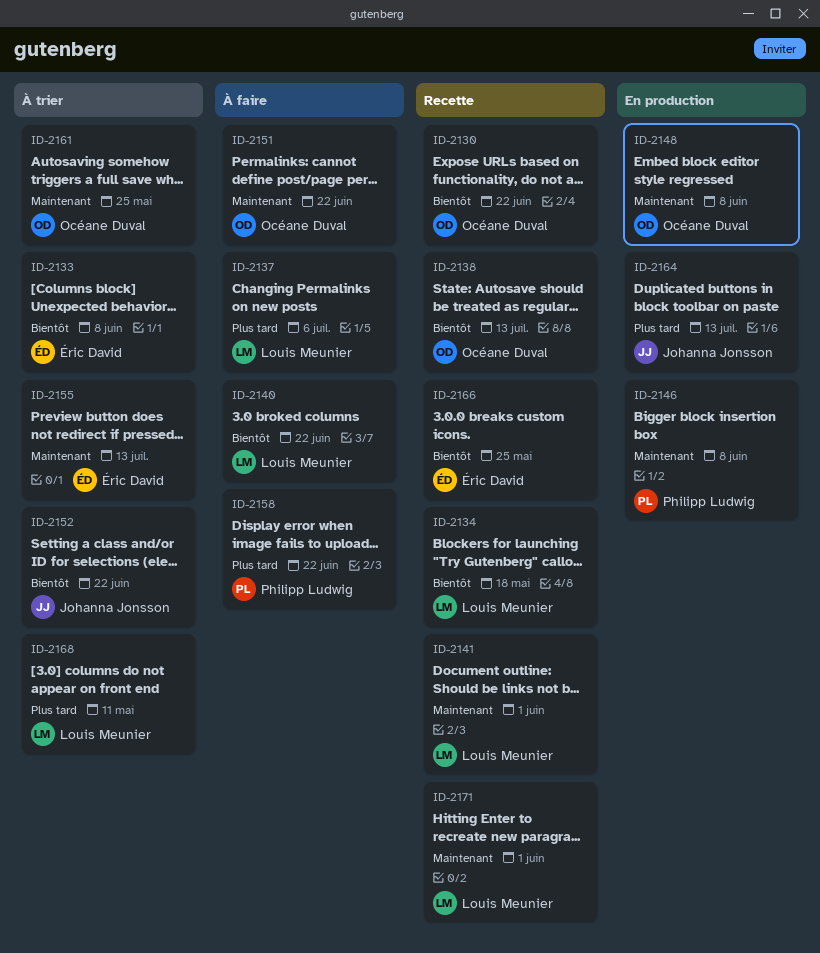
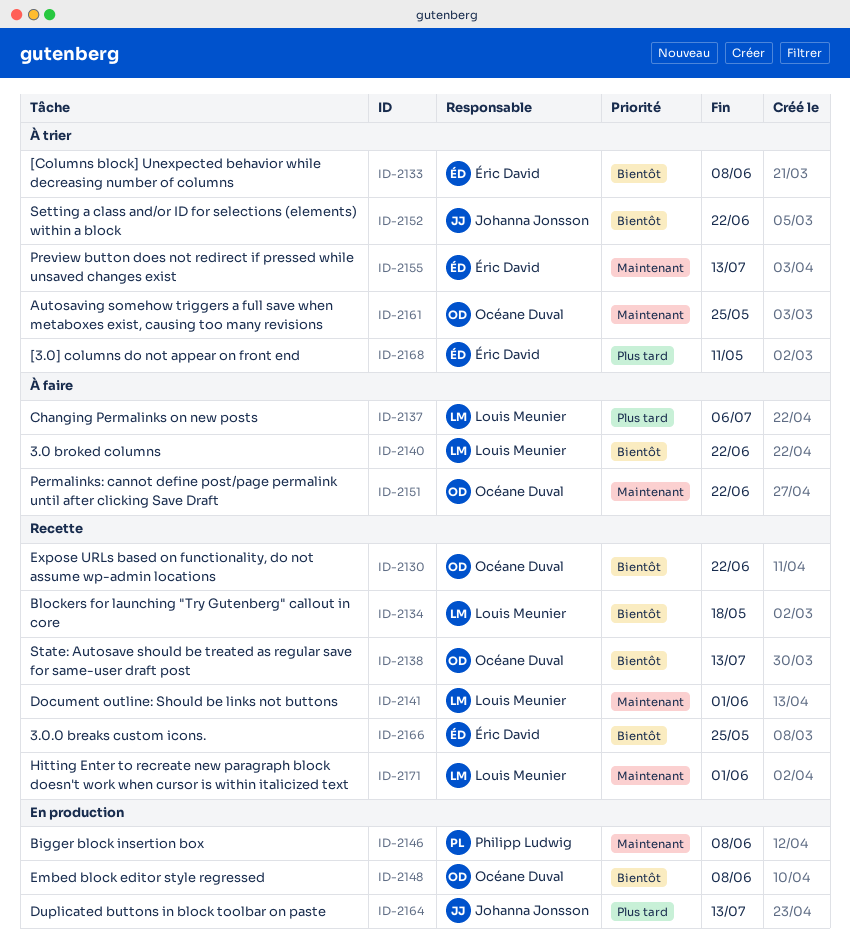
ID-2148, priority: Maintenant -> Bientôt
ID-2158: present -> none
ID-2168, owner: Louis Meunier -> Éric David

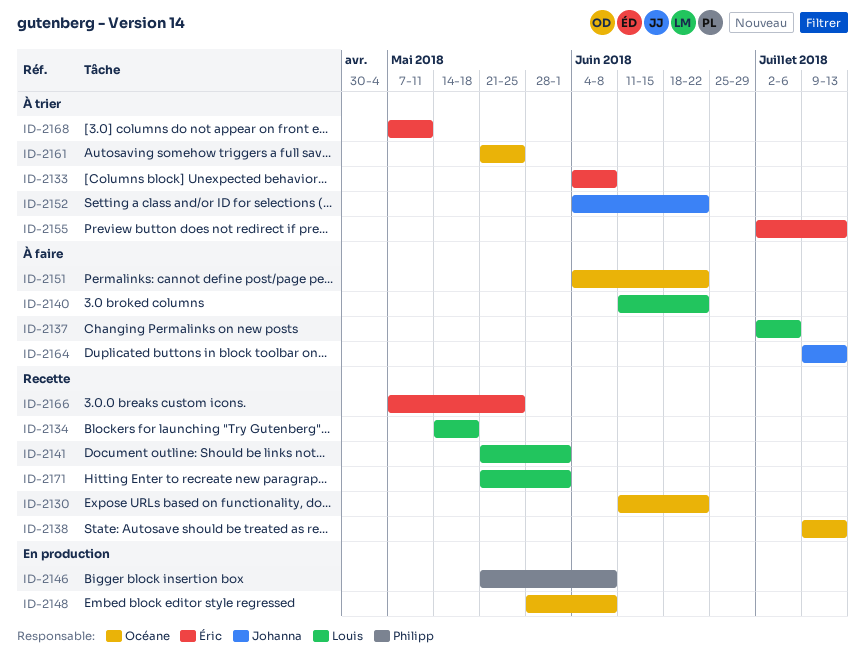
ID-2164, status: En production -> À faire

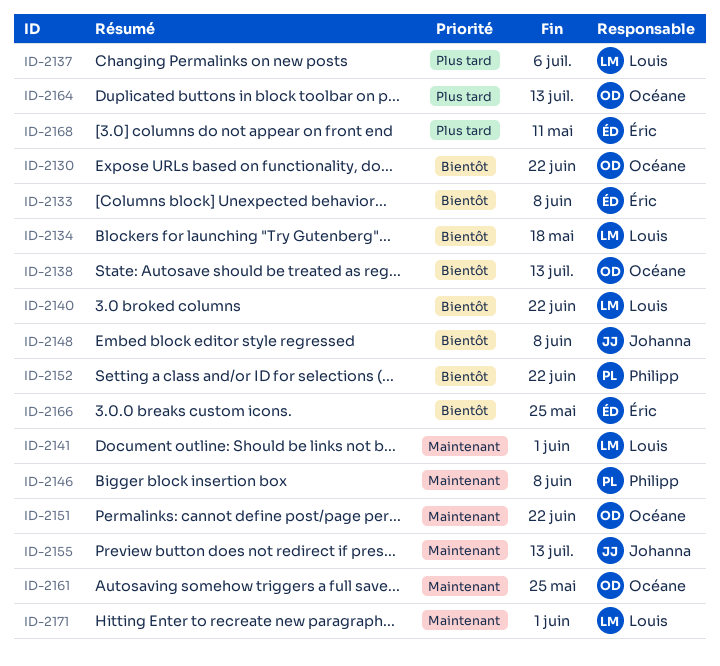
ID-2148, owner: Océane -> Johanna
ID-2152, owner: Johanna -> Philipp
ID-2155, owner: Éric -> Johanna
ID-2164, owner: Johanna -> Océane

